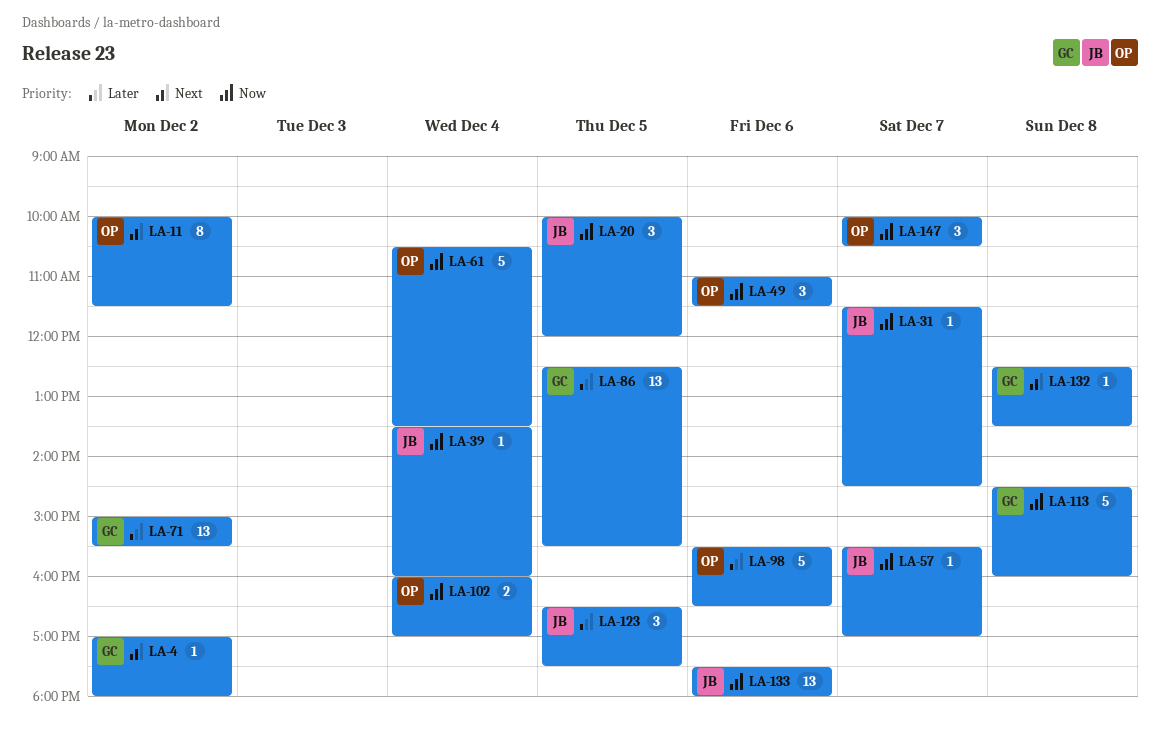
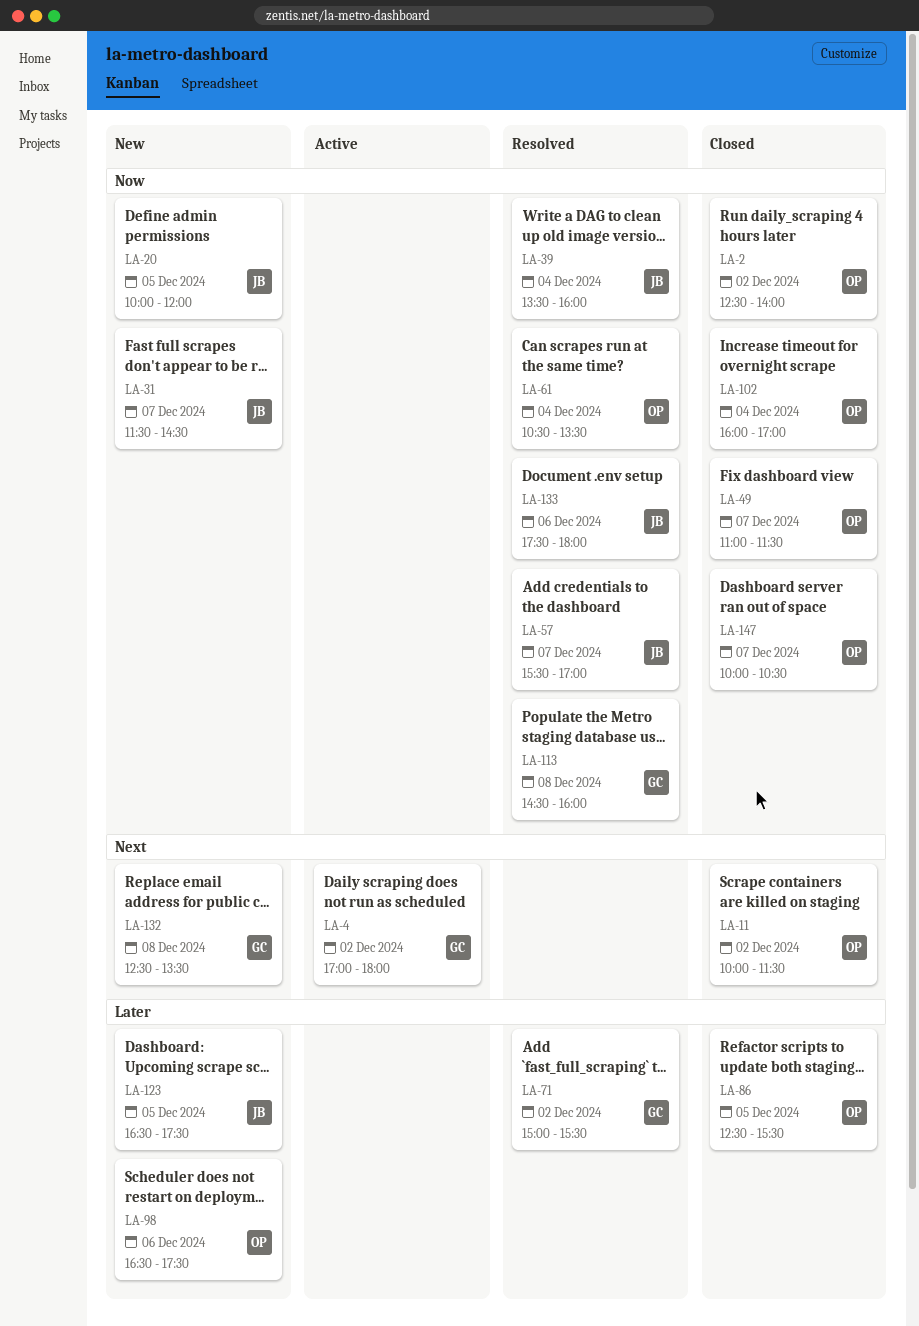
LA-2: none -> present
LA-49, day: Dec 6 -> Dec 7
LA-86, owner: GC -> OP
LA-98, begins: 15:30 -> 16:30
LA-98, ends: 16:30 -> 17:30

